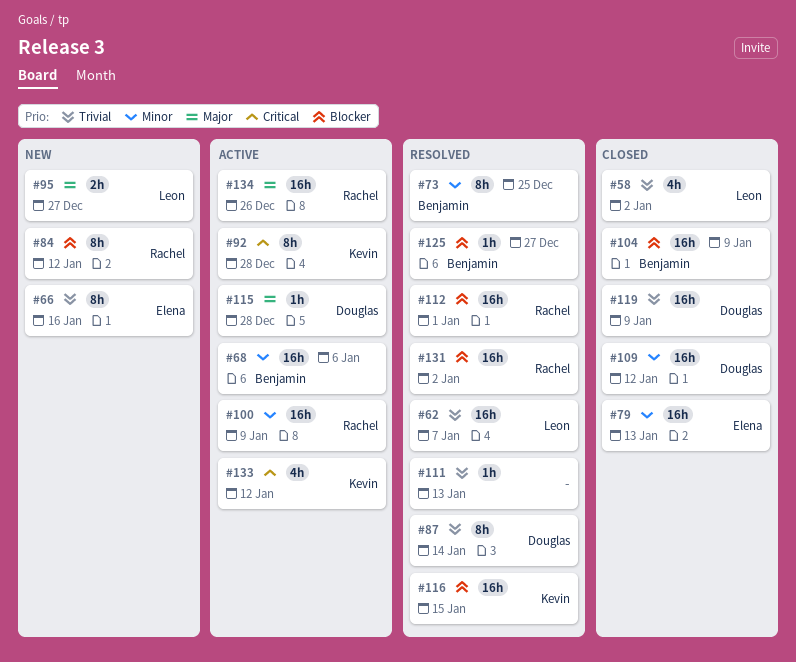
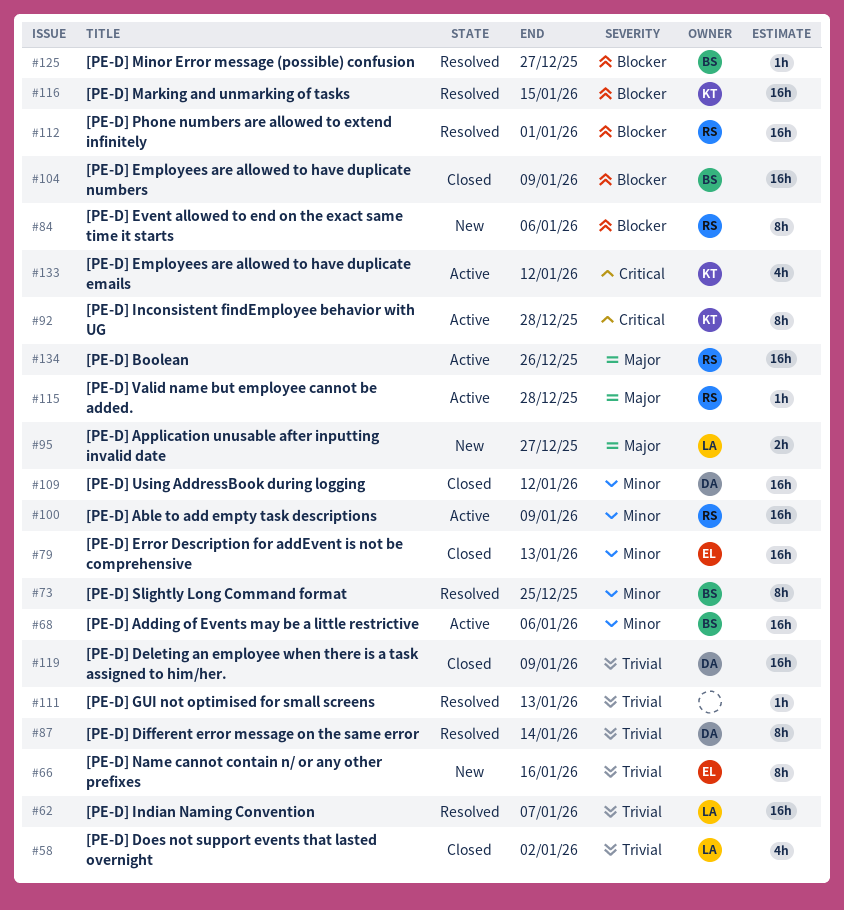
#84, due: Jan 12 -> Jan 6
#115, owner: Douglas -> Rachel
#131: present -> none

